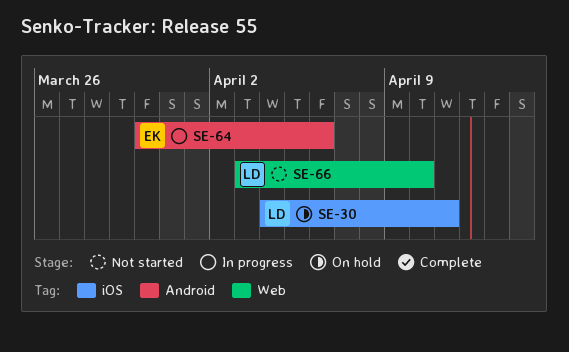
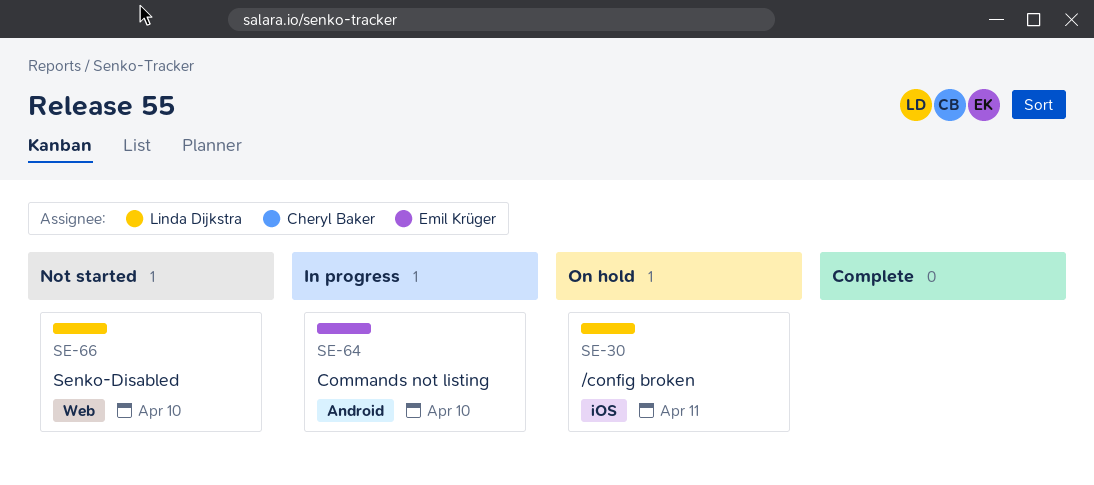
SE-64, due: Apr 6 -> Apr 10

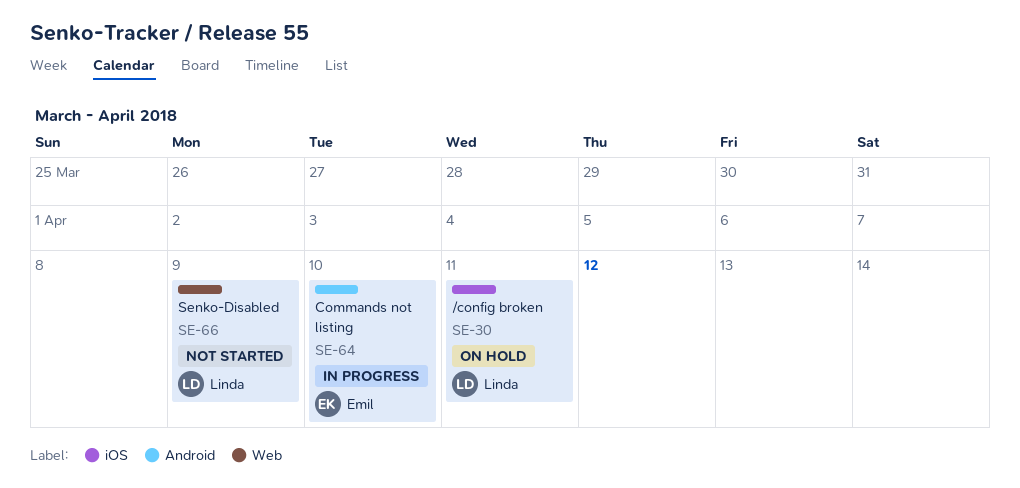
SE-66, due: Apr 10 -> Apr 9

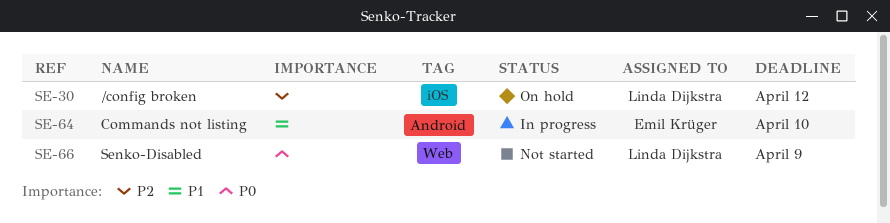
SE-30, due: Apr 11 -> Apr 12

